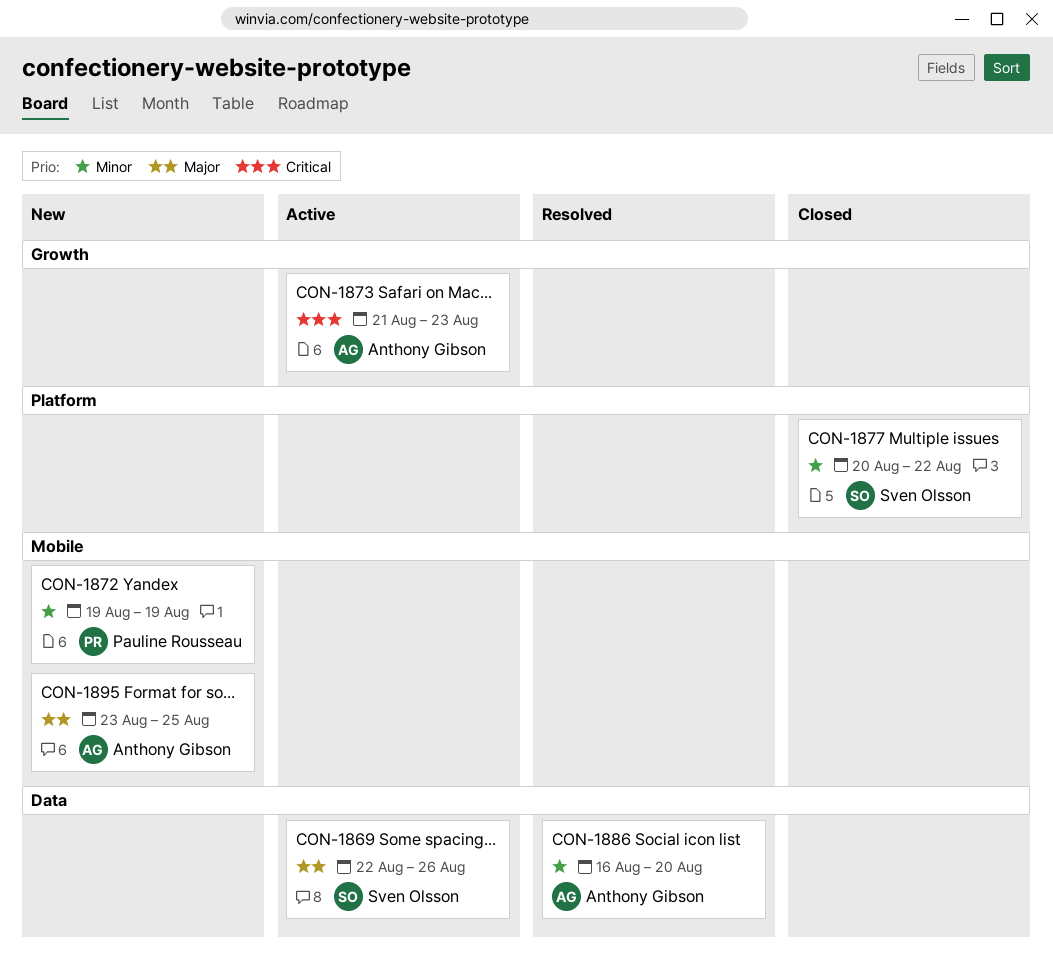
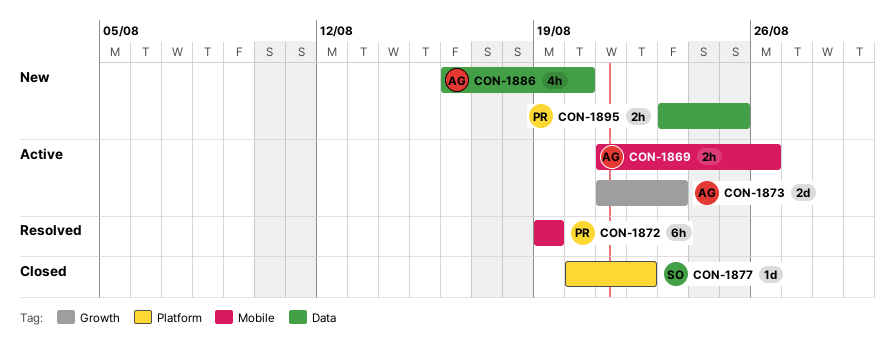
CON-1869, owner: Sven Olsson -> Anthony Gibson
CON-1869, label: Data -> Mobile
CON-1869, start: Aug 22 -> Aug 21
CON-1872, status: New -> Resolved
CON-1886, status: Resolved -> New
CON-1895, owner: Anthony Gibson -> Pauline Rousseau
CON-1895, label: Mobile -> Data

